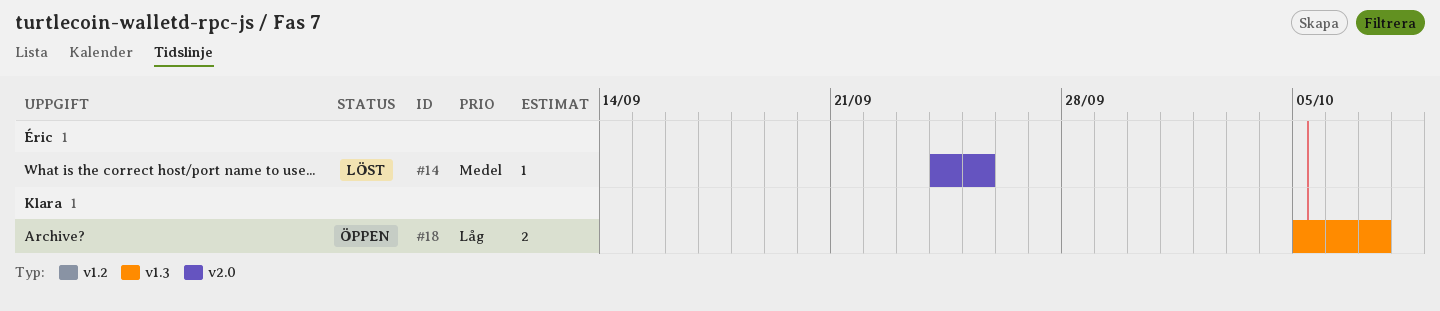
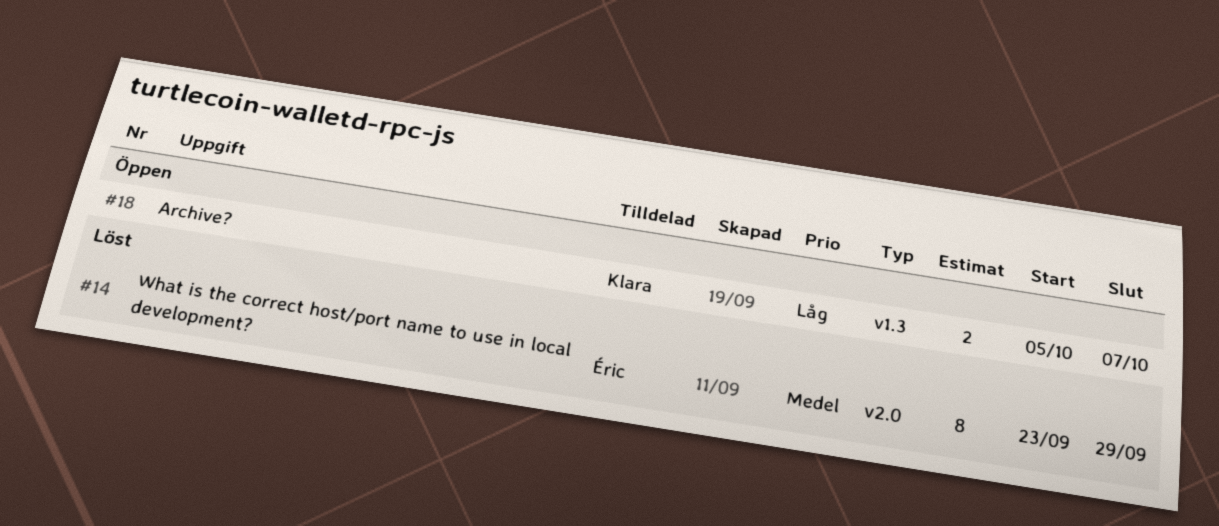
#14, estimate: 1 -> 8
#14, start: Sep 24 -> Sep 23
#14, due: Sep 25 -> Sep 29

